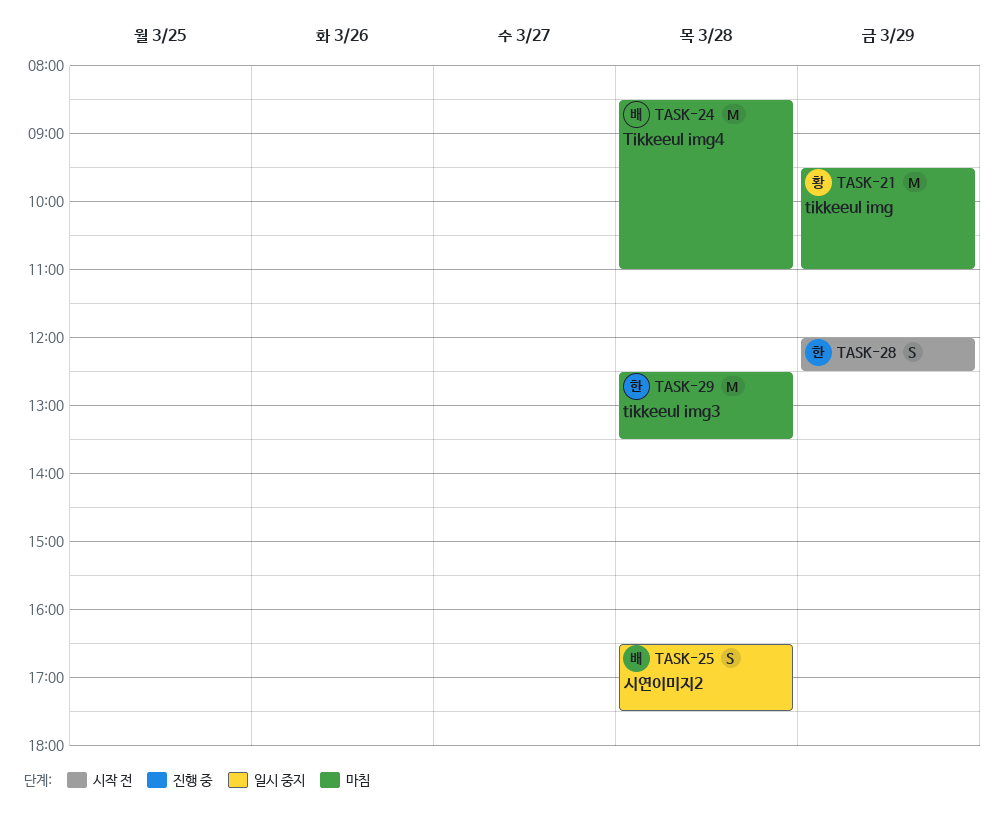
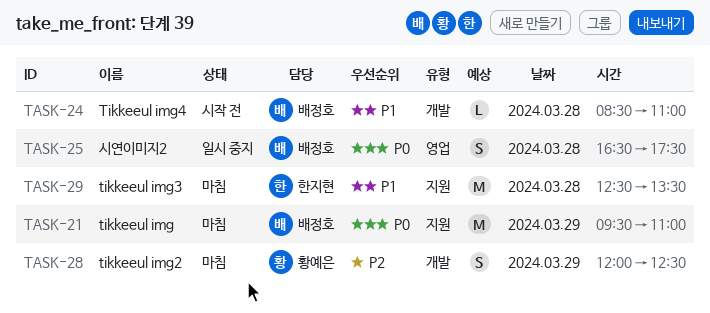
TASK-21, owner: 황예은 -> 배정호
TASK-24, status: 마침 -> 시작 전
TASK-24, estimate: M -> L
TASK-28, status: 시작 전 -> 마침
TASK-28, owner: 한지현 -> 황예은

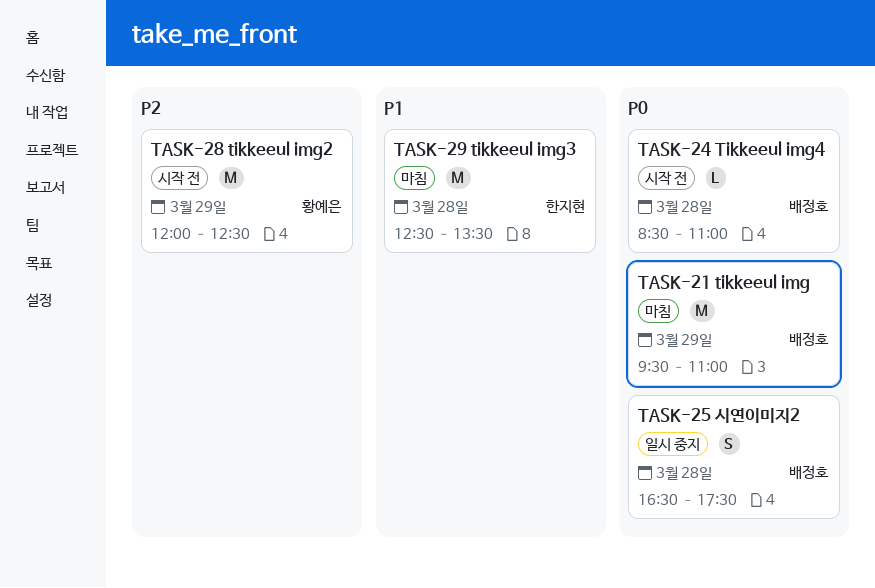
TASK-24, priority: P1 -> P0
TASK-28, status: 마침 -> 시작 전
TASK-28, estimate: S -> M

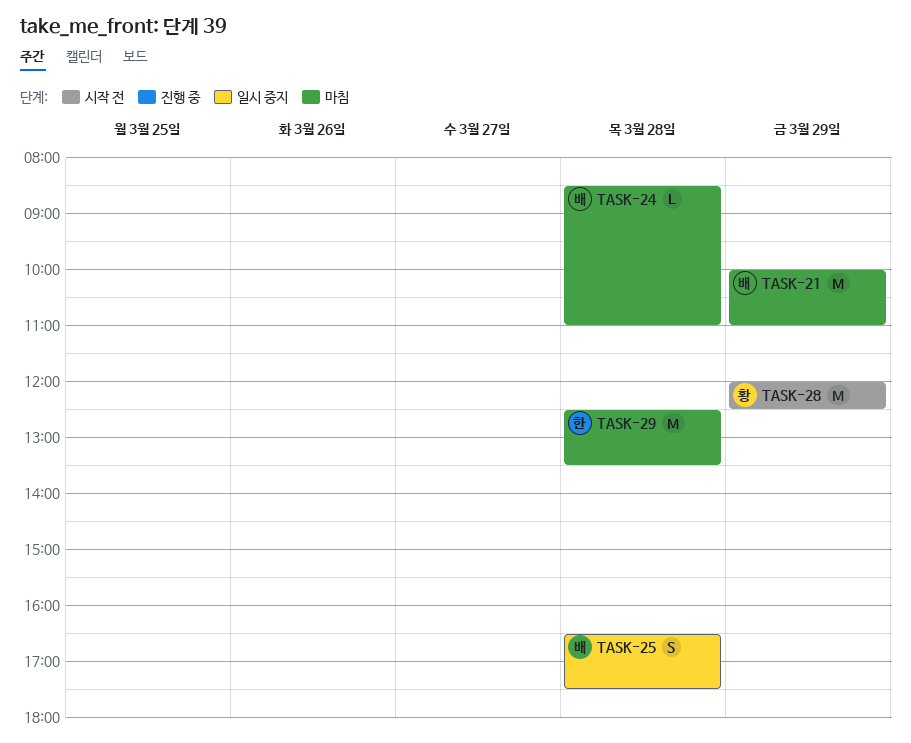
TASK-21, begins: 09:30 -> 10:00
TASK-24, status: 시작 전 -> 마침

